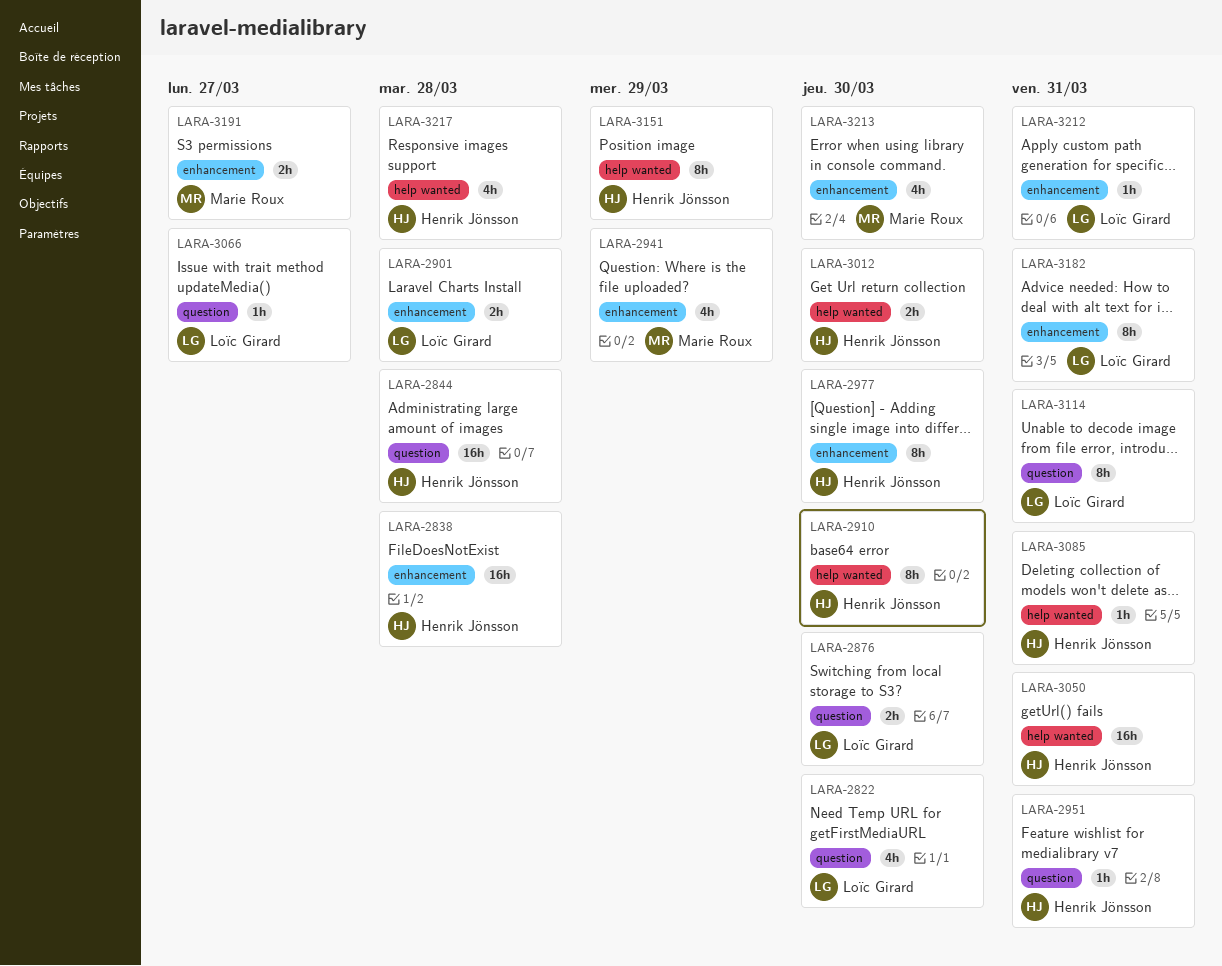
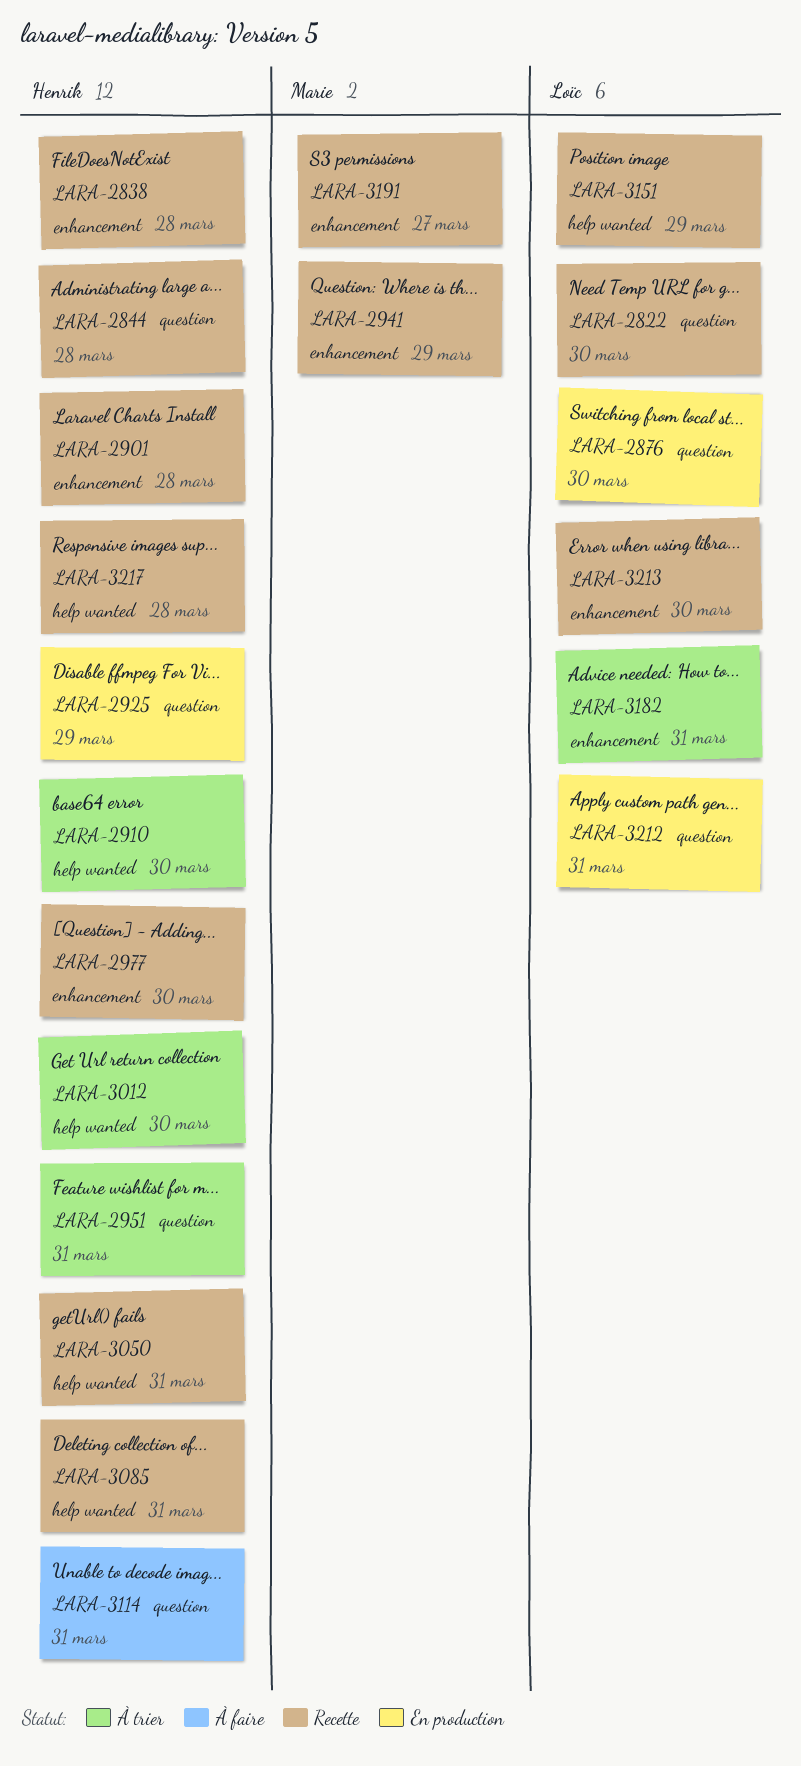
LARA-2901, owner: Loïc Girard -> Henrik Jönsson
LARA-2925: none -> present
LARA-3066: present -> none
LARA-3114, owner: Loïc Girard -> Henrik Jönsson
LARA-3151, owner: Henrik Jönsson -> Loïc Girard
LARA-3212, label: enhancement -> question
LARA-3213, owner: Marie Roux -> Loïc Girard

